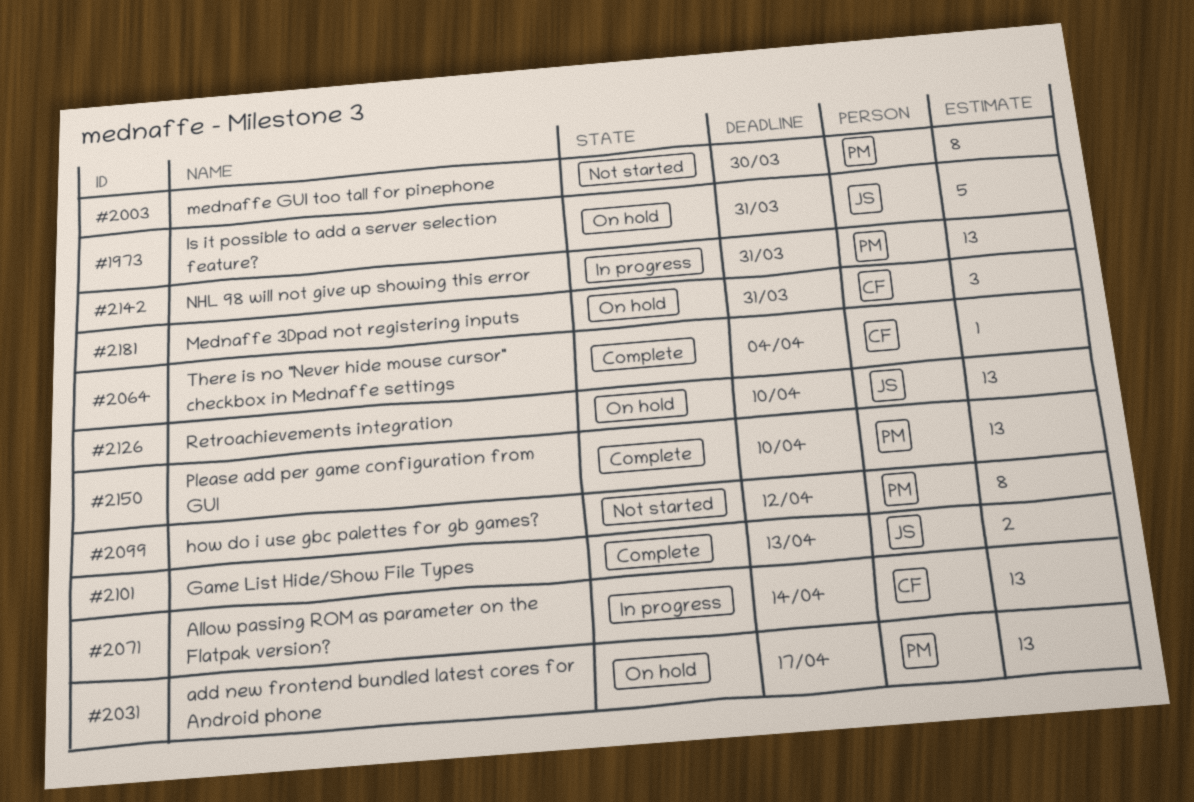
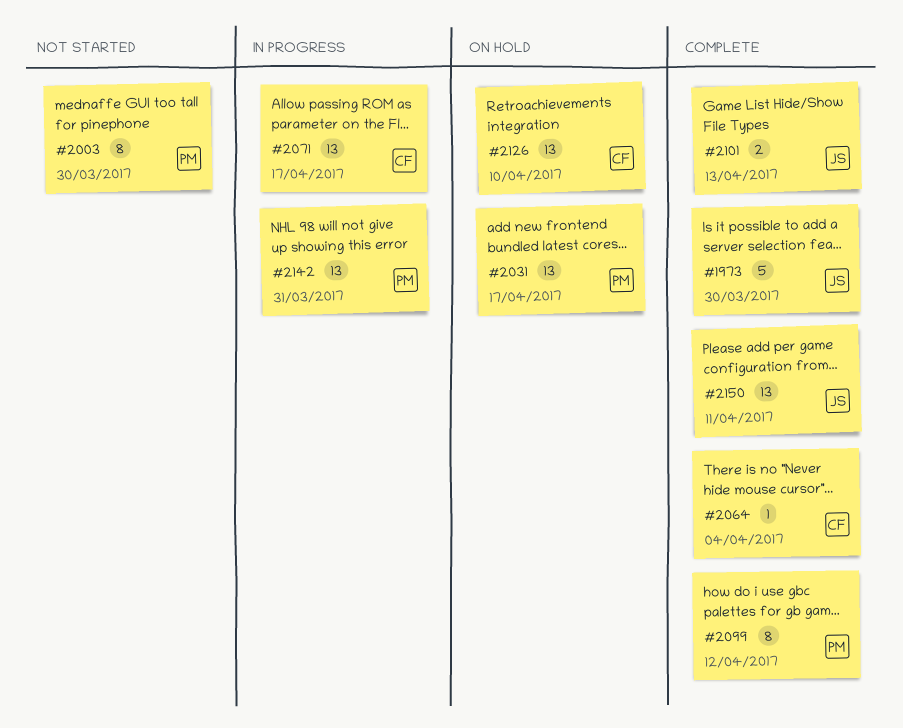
#1973, status: On hold -> Complete
#1973, due: Mar 31 -> Mar 30
#2071, due: Apr 14 -> Apr 17
#2099, status: Not started -> Complete
#2126, owner: JS -> CF
#2150, owner: PM -> JS
#2150, due: Apr 10 -> Apr 11
#2181: present -> none

